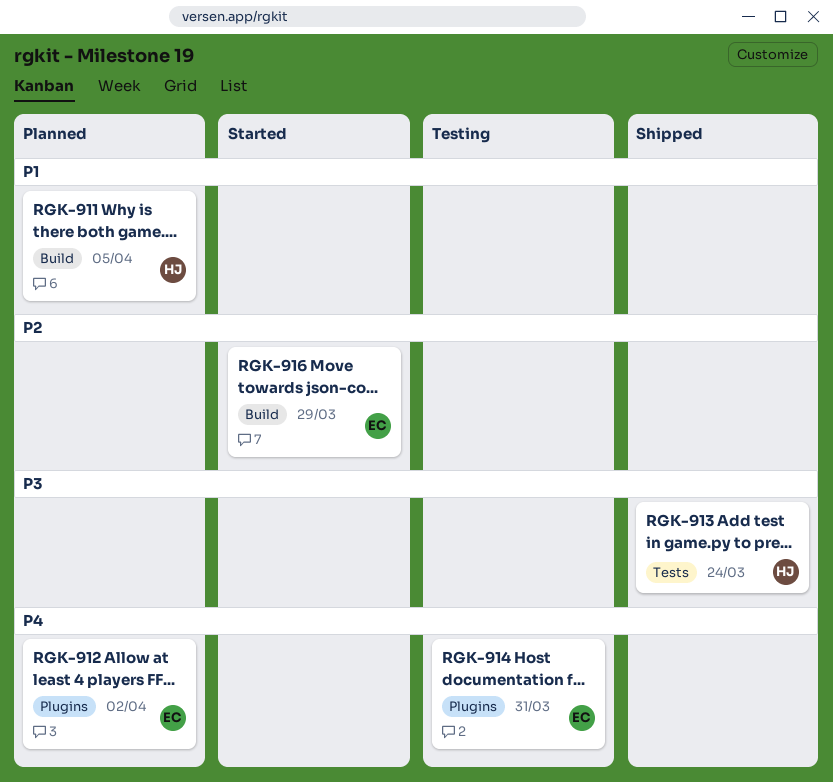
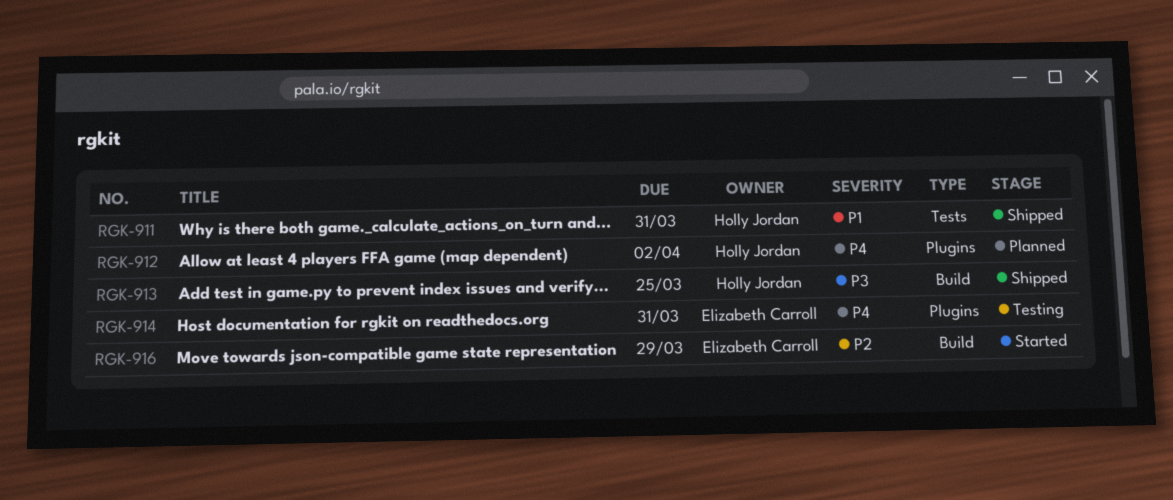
RGK-911, status: Planned -> Shipped
RGK-911, label: Build -> Tests
RGK-911, due: Apr 5 -> Mar 31
RGK-912, owner: Elizabeth Carroll -> Holly Jordan
RGK-913, label: Tests -> Build
RGK-913, due: Mar 24 -> Mar 25

